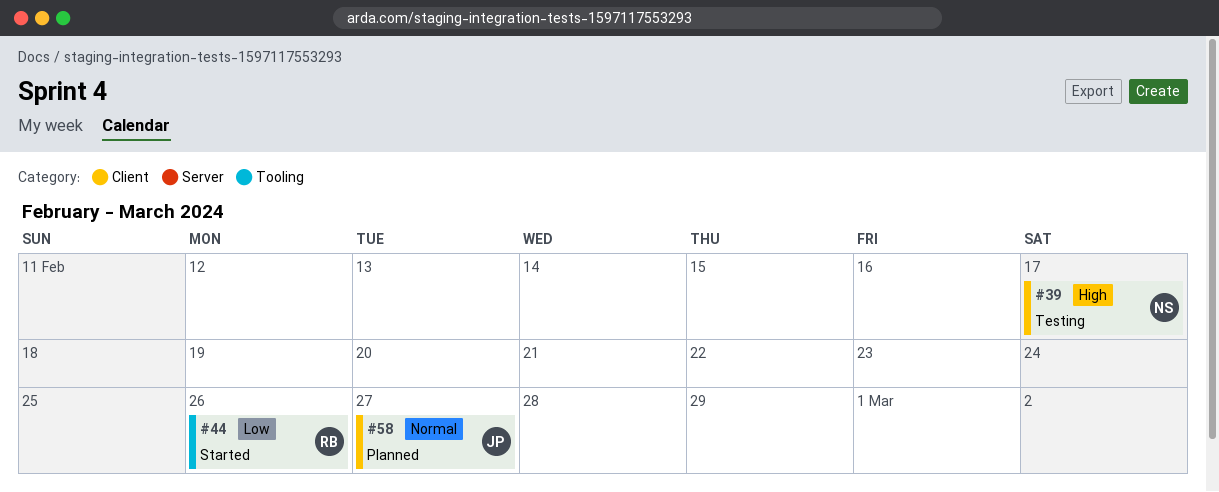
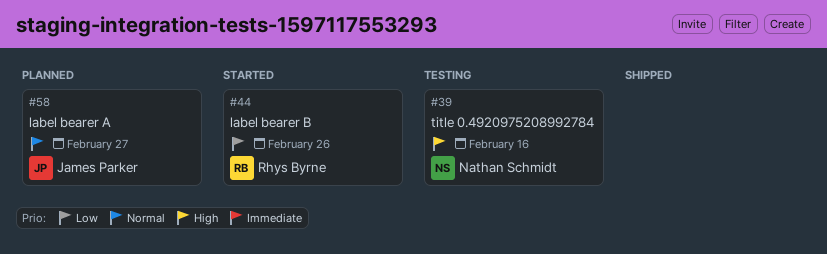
#39, due: Feb 17 -> Feb 16

